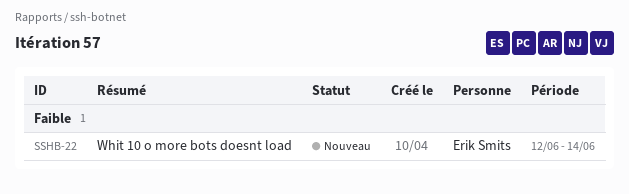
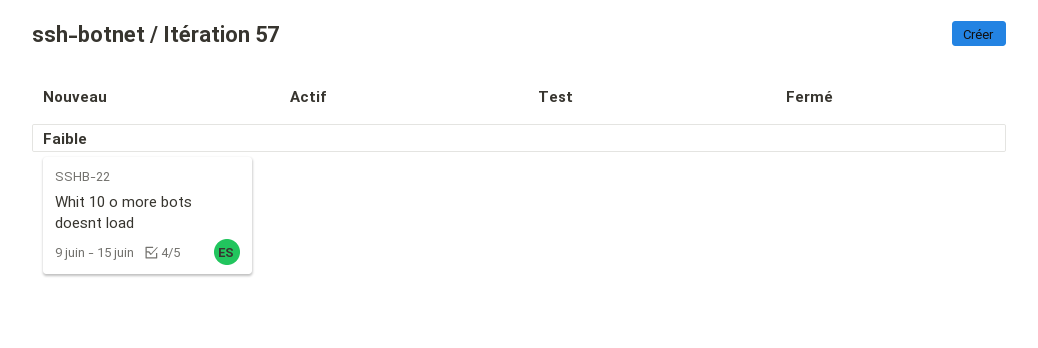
SSHB-22, start: Jun 12 -> Jun 9
SSHB-22, due: Jun 14 -> Jun 15

